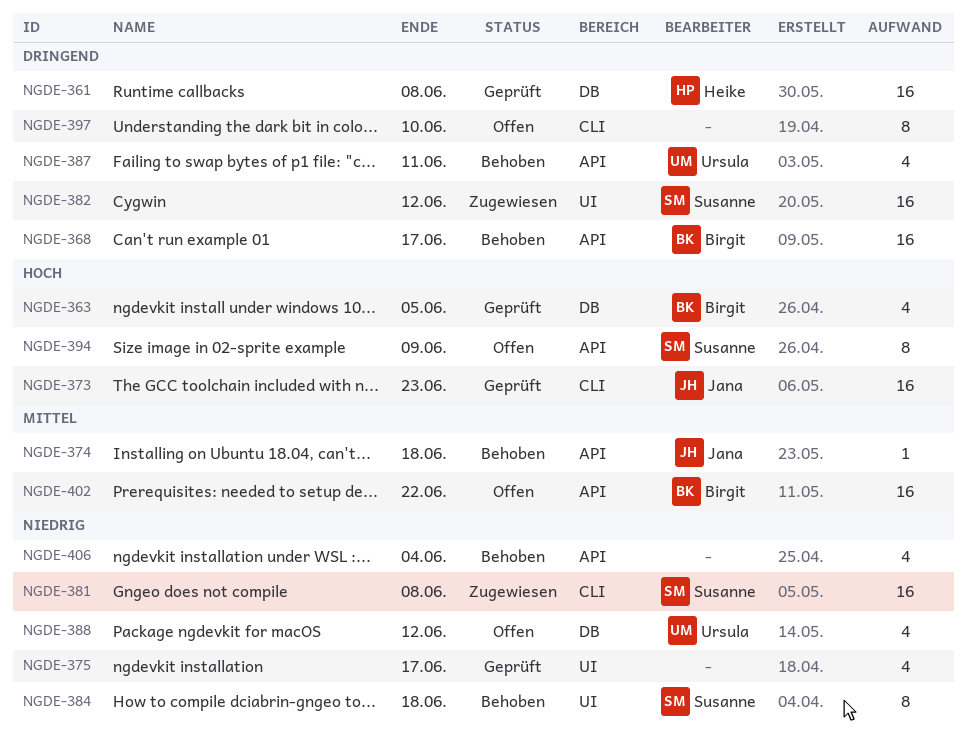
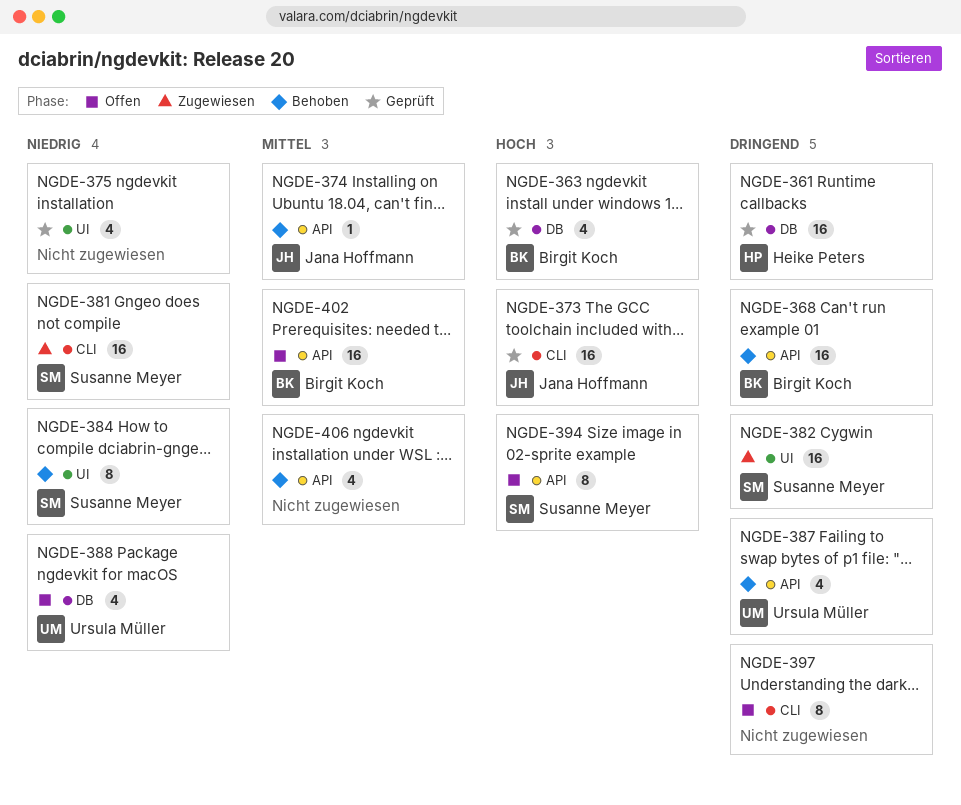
NGDE-406, priority: Niedrig -> Mittel

